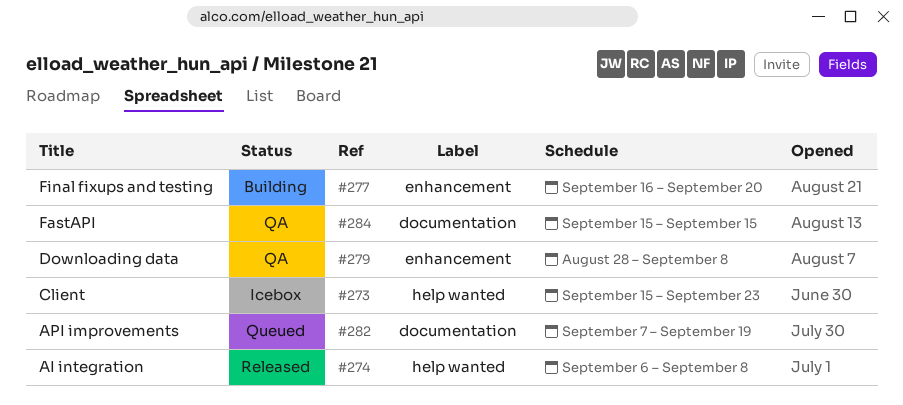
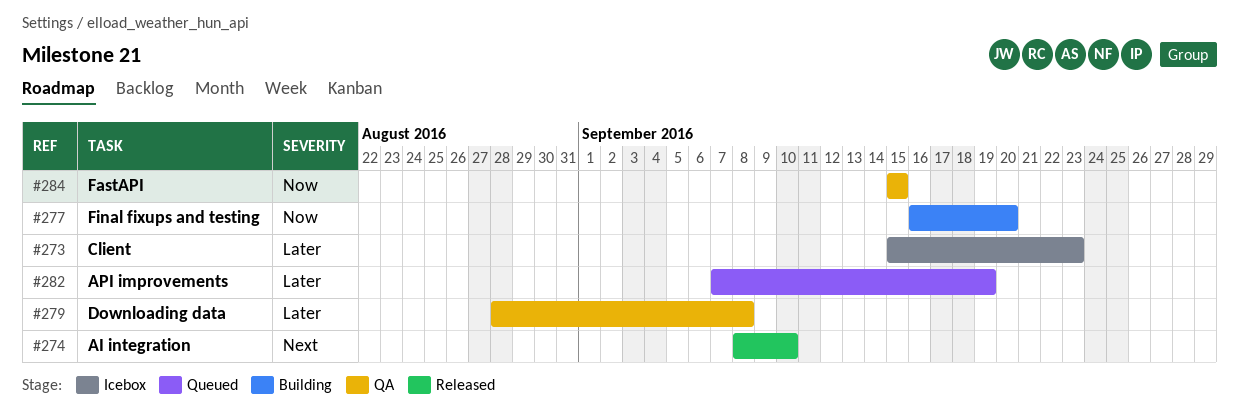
#274, start: Sep 6 -> Sep 8
#274, due: Sep 8 -> Sep 10

